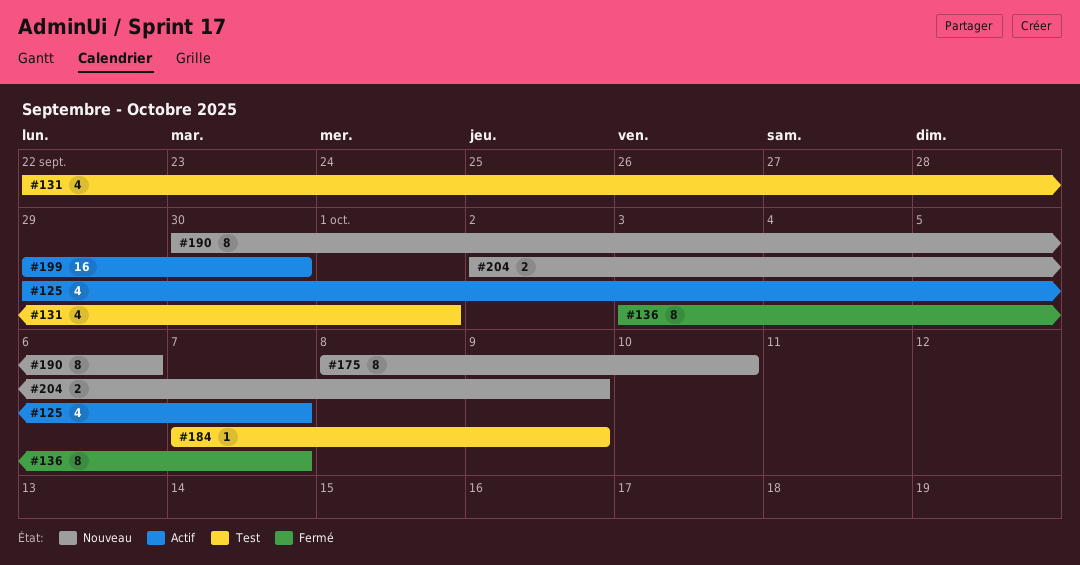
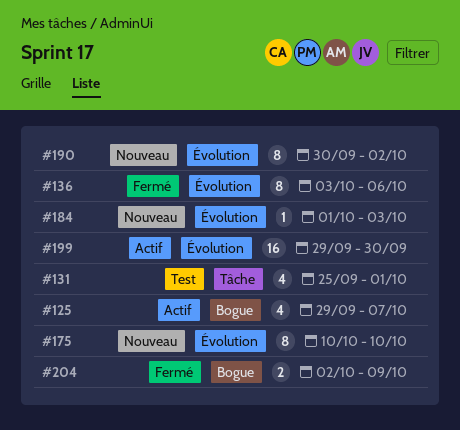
#131, start: Sep 22 -> Sep 25
#136, due: Oct 7 -> Oct 6
#175, start: Oct 8 -> Oct 10
#184, status: Test -> Nouveau
#184, start: Oct 7 -> Oct 1
#184, due: Oct 9 -> Oct 3
#190, due: Oct 6 -> Oct 2
#204, status: Nouveau -> Fermé

